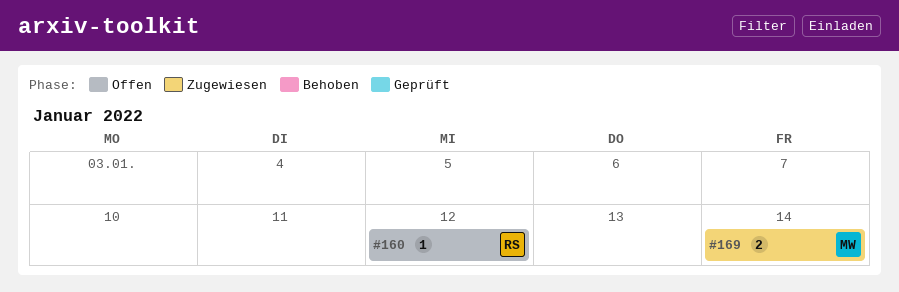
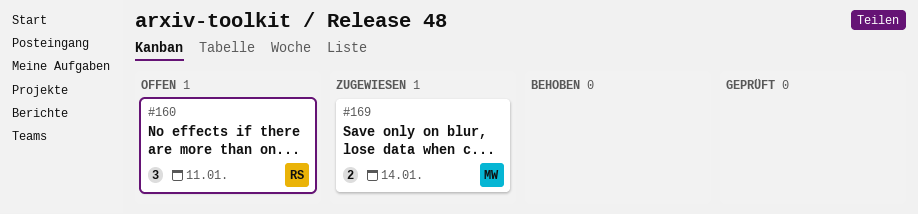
#160, estimate: 1 -> 3
#160, due: Jan 12 -> Jan 11

